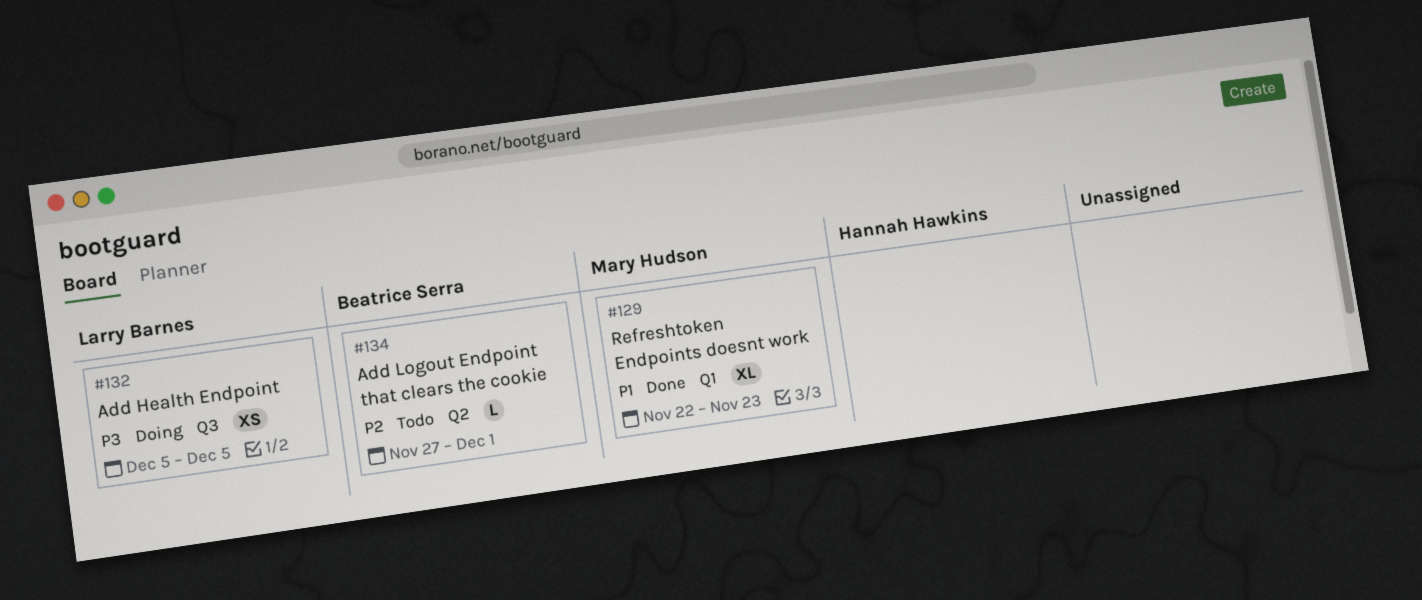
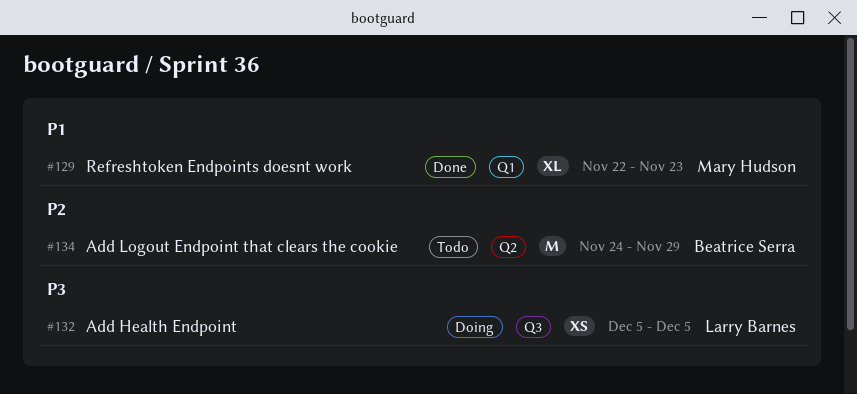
#134, estimate: L -> M
#134, start: Nov 27 -> Nov 24
#134, due: Dec 1 -> Nov 29

